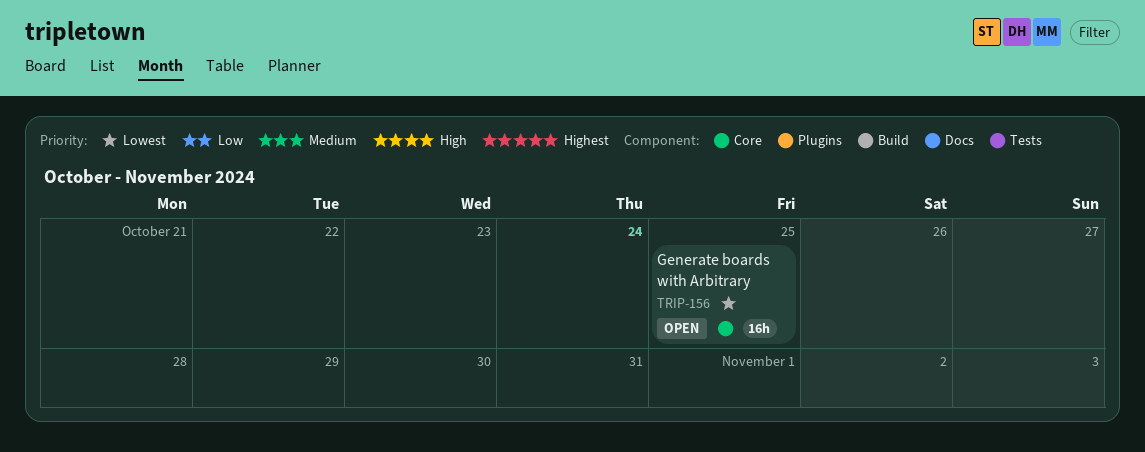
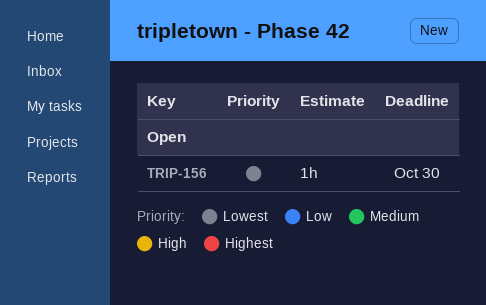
TRIP-156, estimate: 16h -> 1h
TRIP-156, due: Oct 25 -> Oct 30

